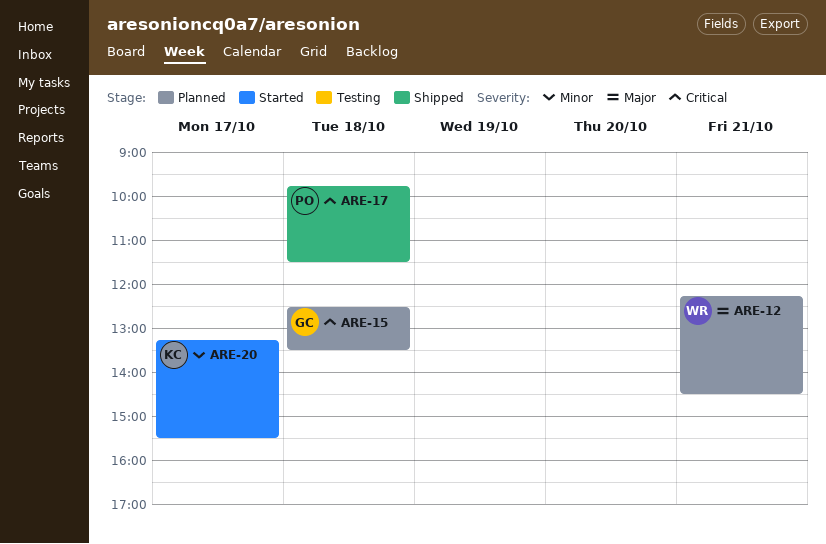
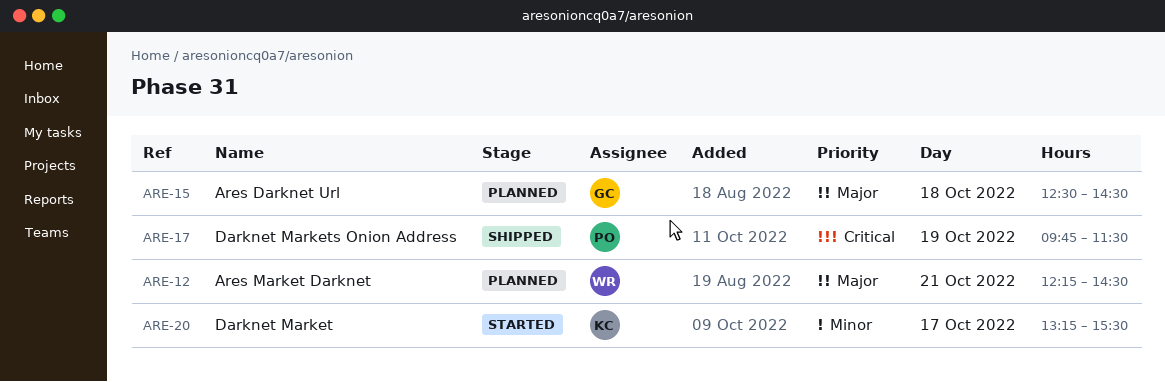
ARE-15, priority: Critical -> Major
ARE-15, ends: 13:30 -> 14:30
ARE-17, day: Oct 18 -> Oct 19

